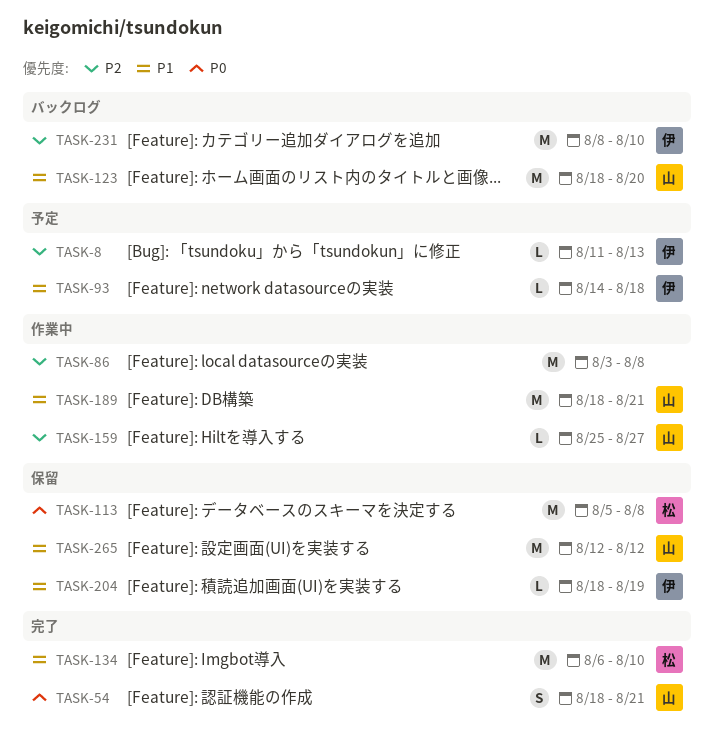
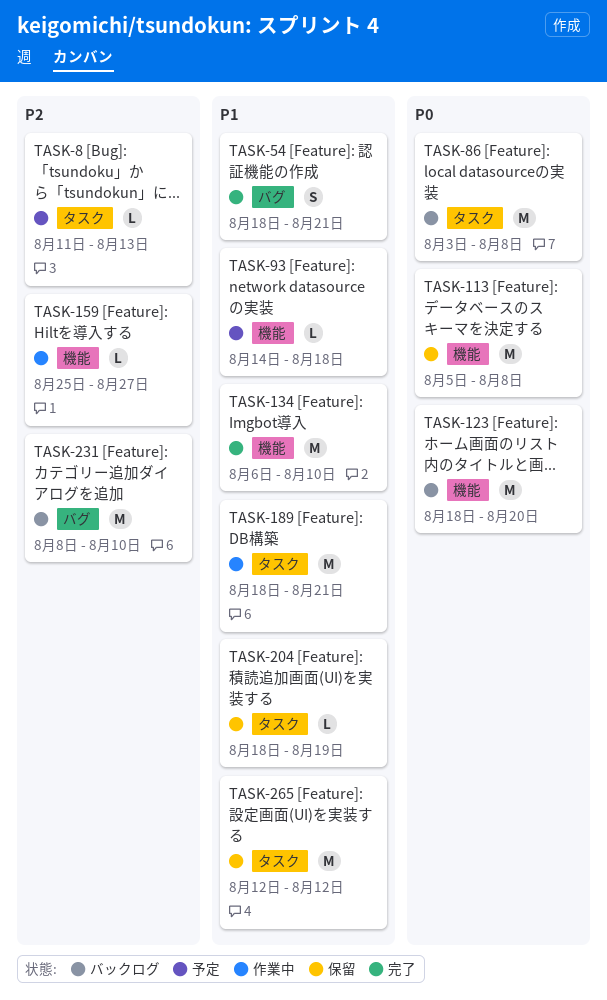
TASK-54, priority: P0 -> P1
TASK-86, status: 作業中 -> バックログ
TASK-86, priority: P2 -> P0
TASK-123, priority: P1 -> P0

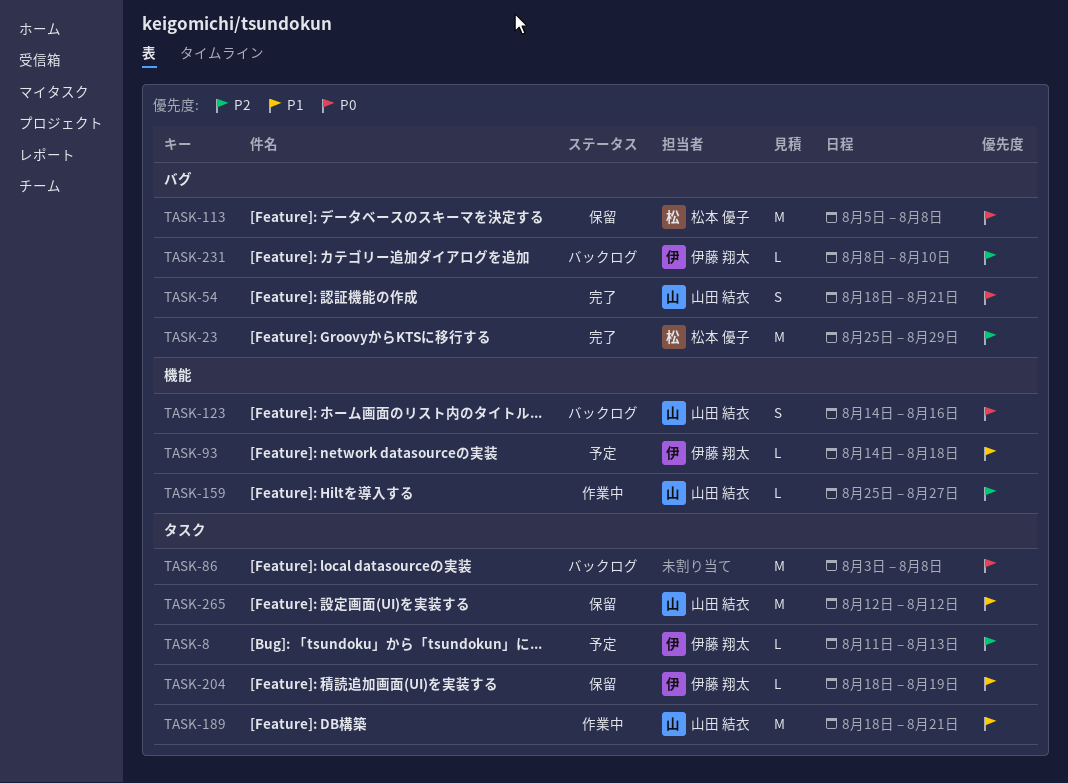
TASK-23: none -> present
TASK-54, priority: P1 -> P0
TASK-113, label: 機能 -> バグ
TASK-123, estimate: M -> S
TASK-123, start: Aug 18 -> Aug 14
TASK-123, due: Aug 20 -> Aug 16
TASK-134: present -> none
TASK-231, estimate: M -> L

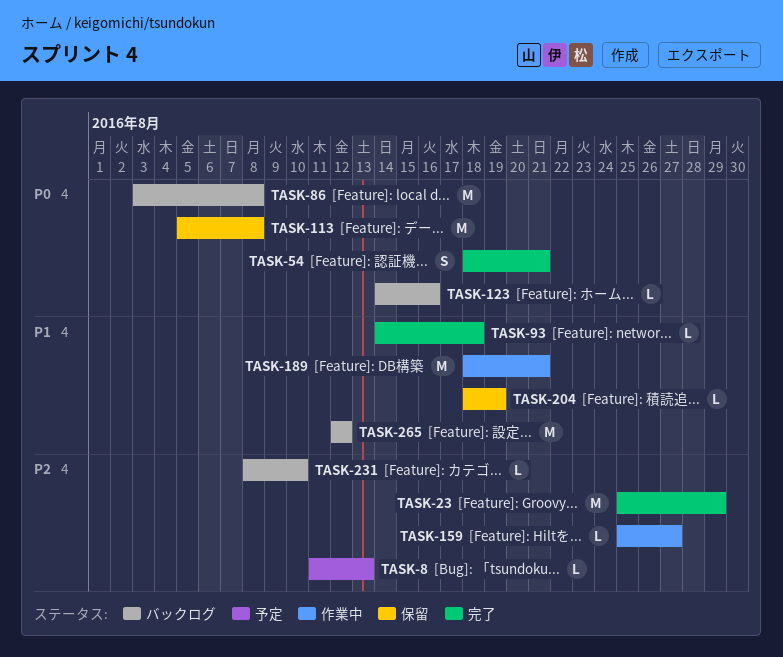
TASK-93, status: 予定 -> 完了
TASK-123, estimate: S -> L
TASK-265, status: 保留 -> バックログ

